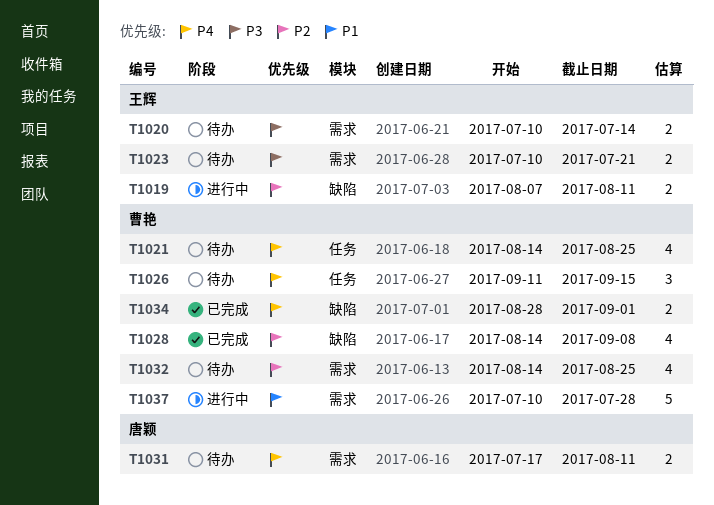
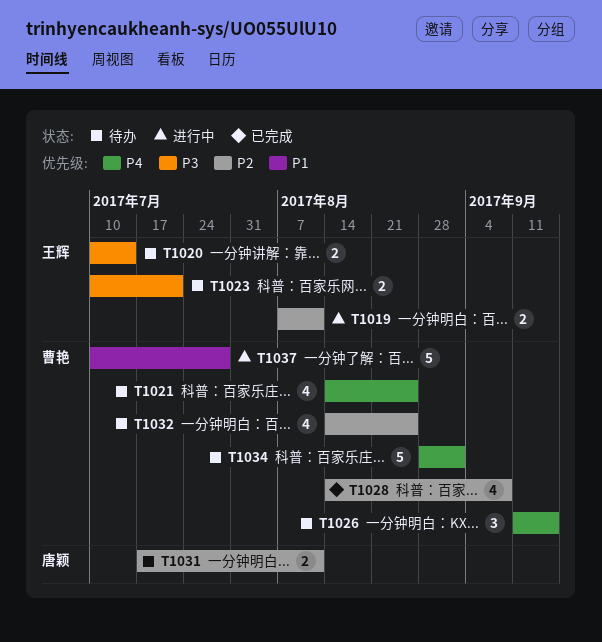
T1031, priority: P4 -> P2
T1034, status: 已完成 -> 待办
T1034, estimate: 2 -> 5

